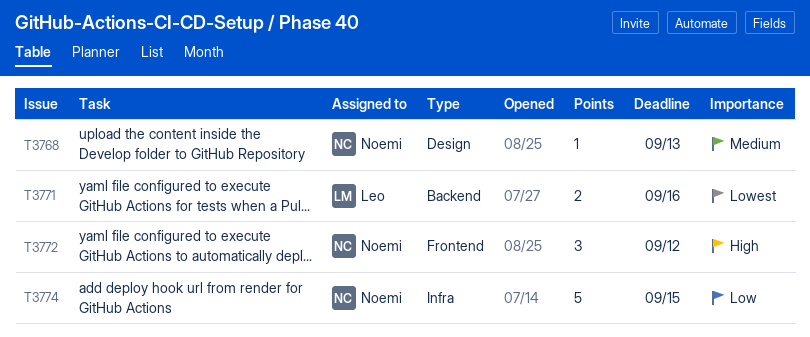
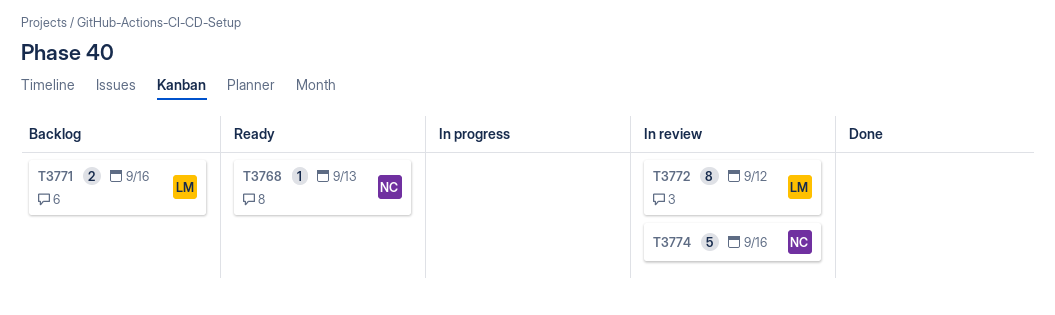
T3772, owner: Noemi -> Leo
T3772, estimate: 3 -> 8
T3774, due: Sep 15 -> Sep 16

